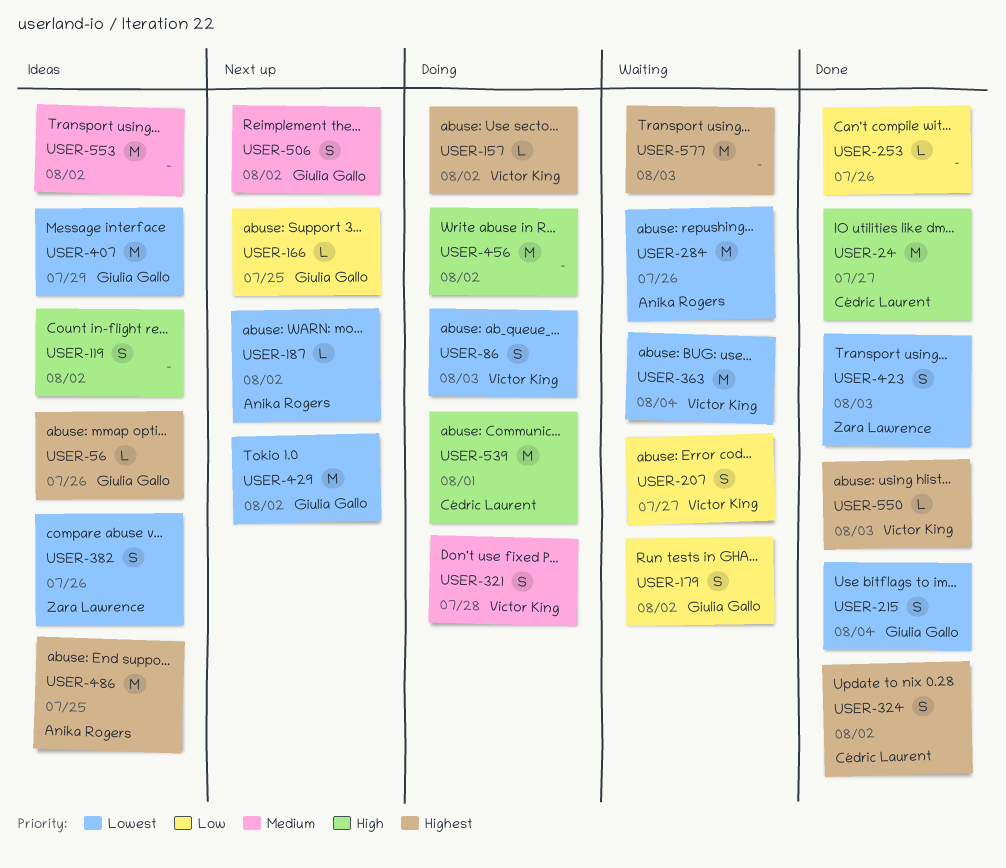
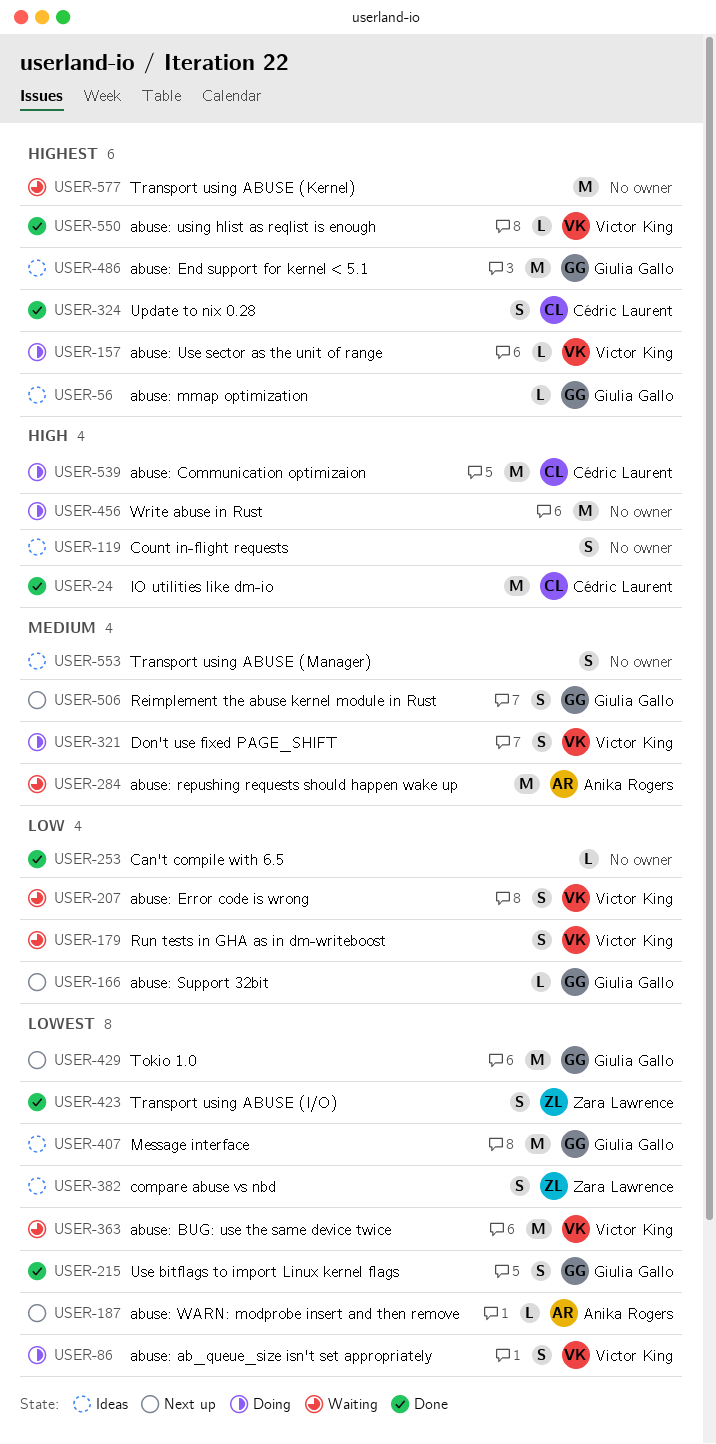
USER-179, owner: Giulia Gallo -> Victor King
USER-284, priority: Lowest -> Medium
USER-486, owner: Anika Rogers -> Giulia Gallo
USER-553, estimate: M -> S

